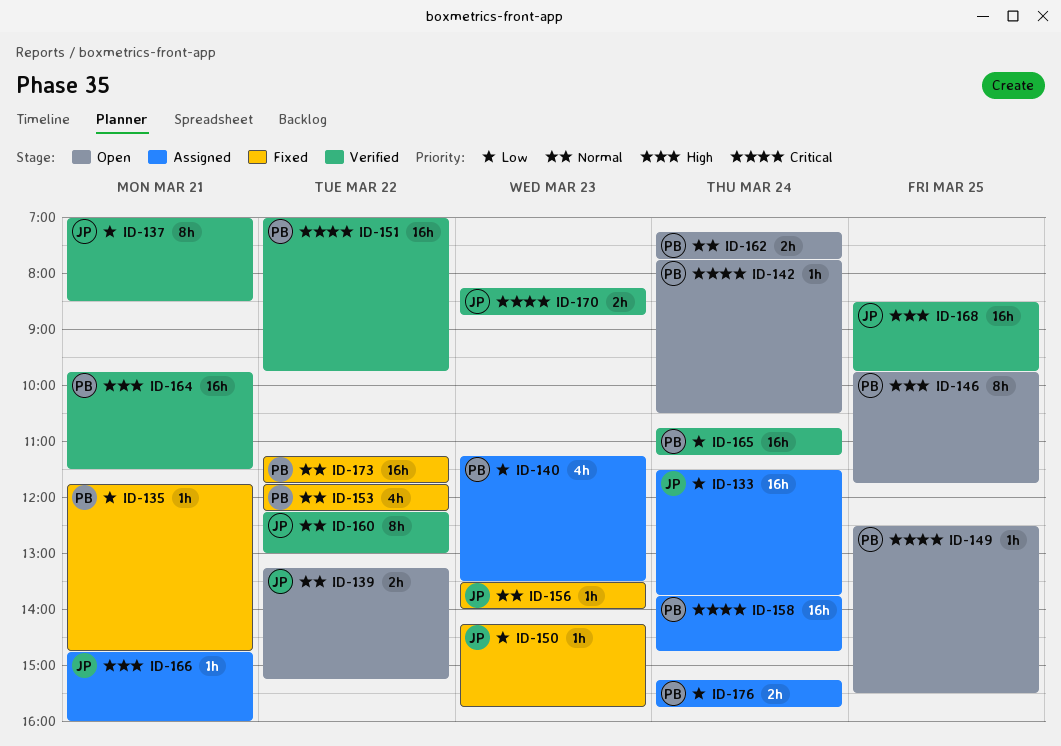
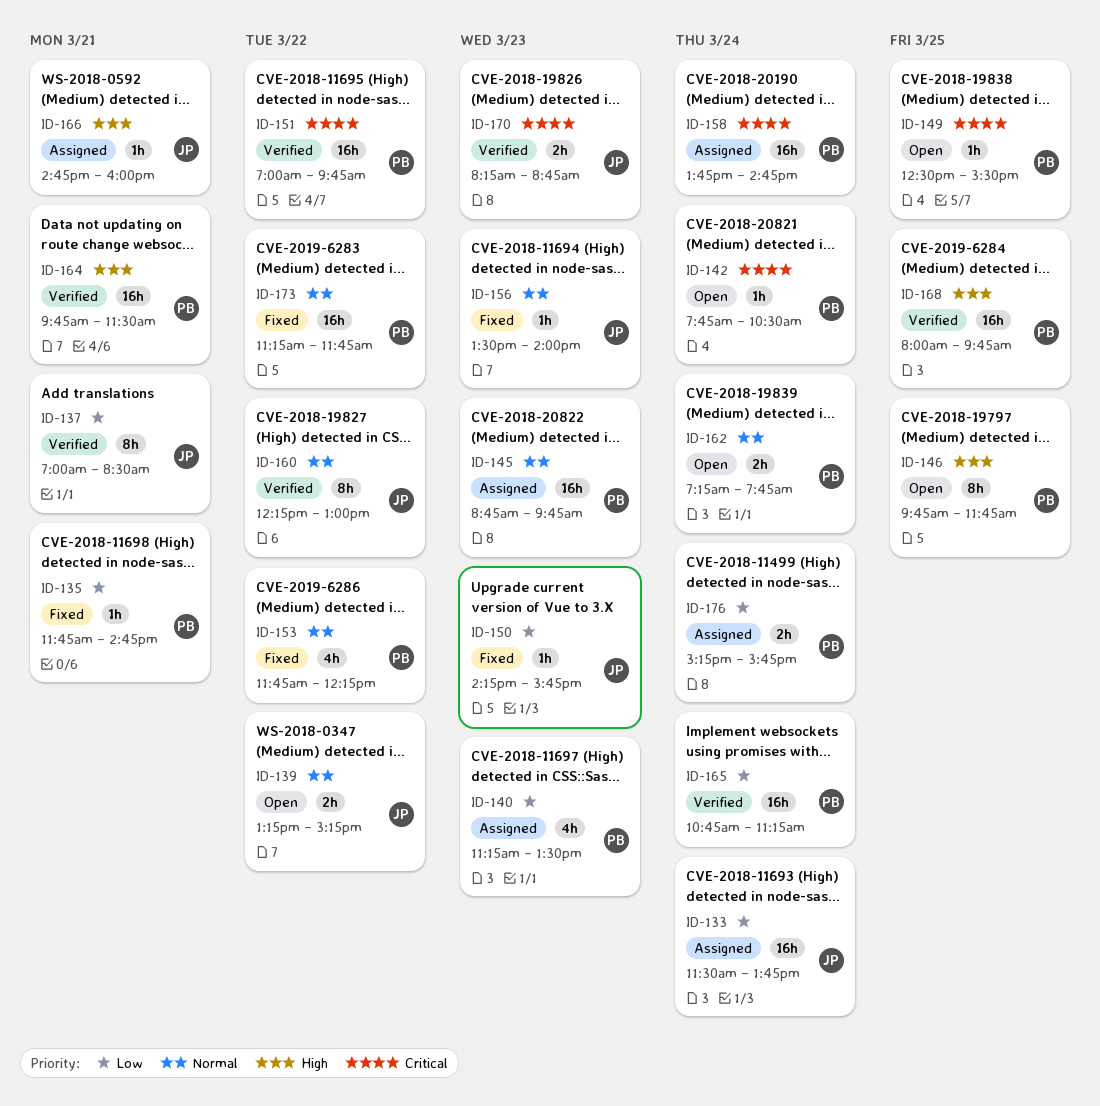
ID-145: none -> present
ID-168, owner: JP -> PB
ID-168, begins: 08:30 -> 08:00

